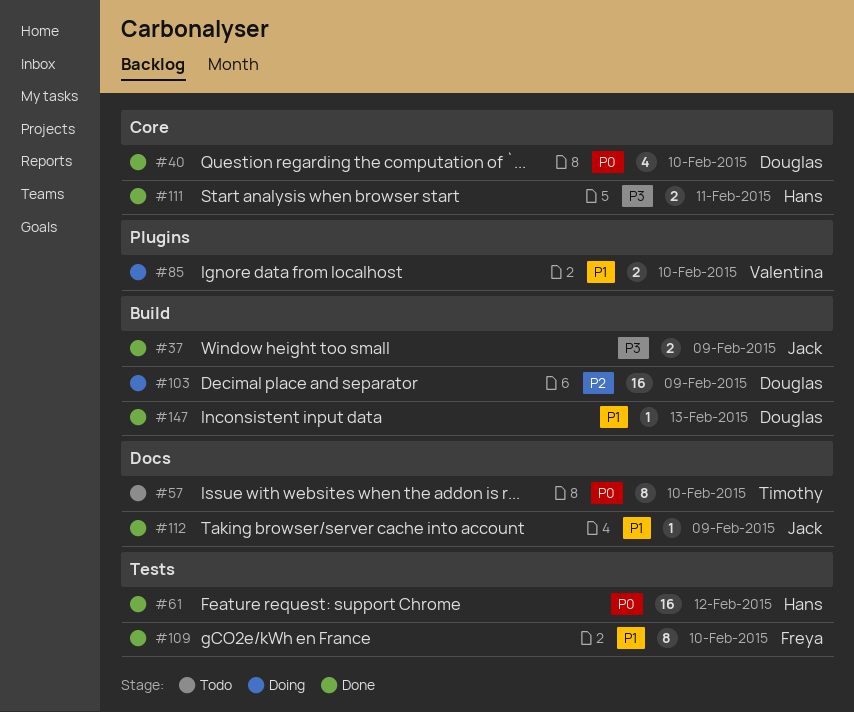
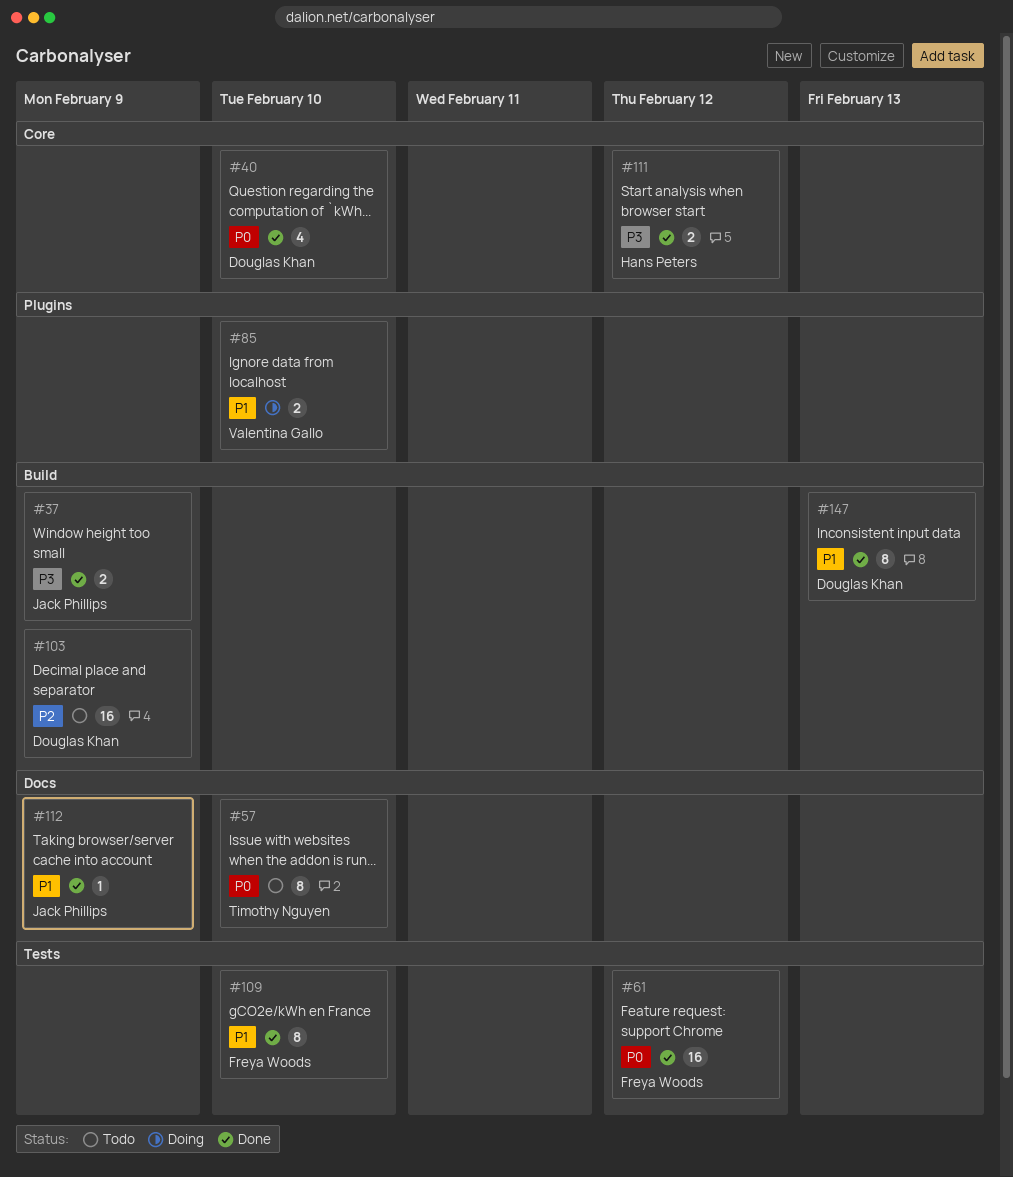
#61, owner: Hans Peters -> Freya Woods
#103, status: Doing -> Todo
#111, due: Feb 11 -> Feb 12
#147, estimate: 1 -> 8

